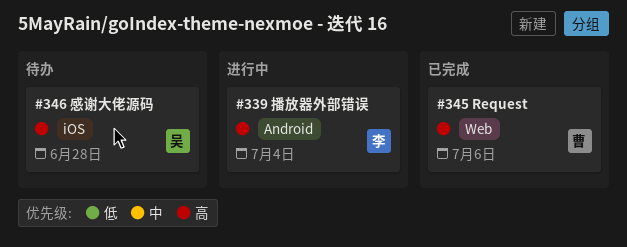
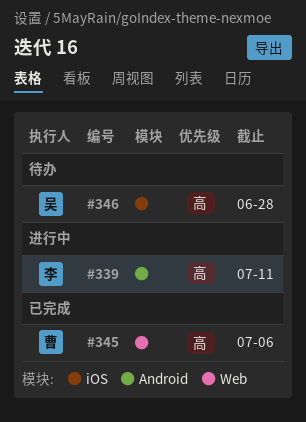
#339, due: Jul 4 -> Jul 11

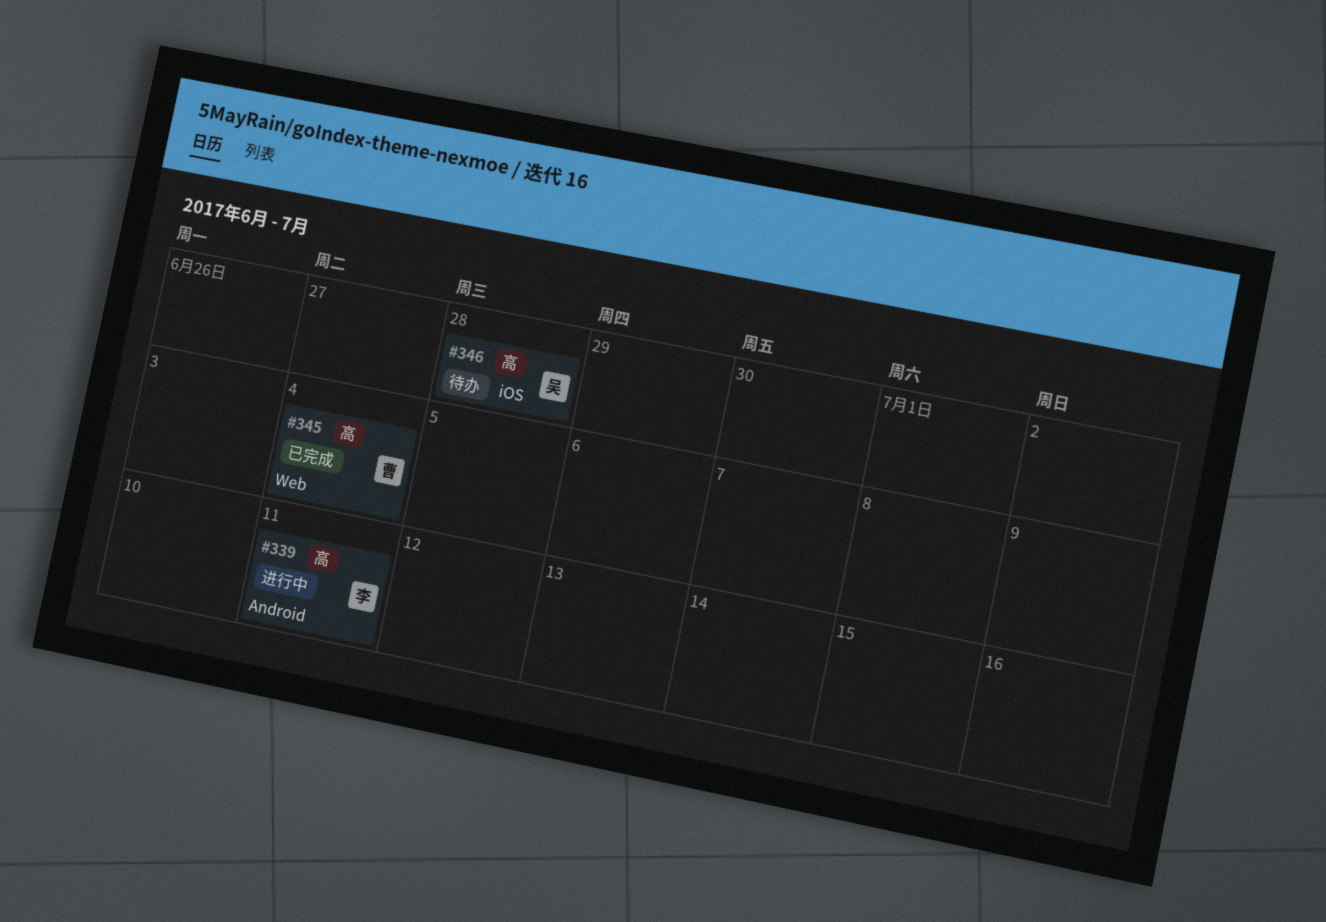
#345, due: Jul 6 -> Jul 4

